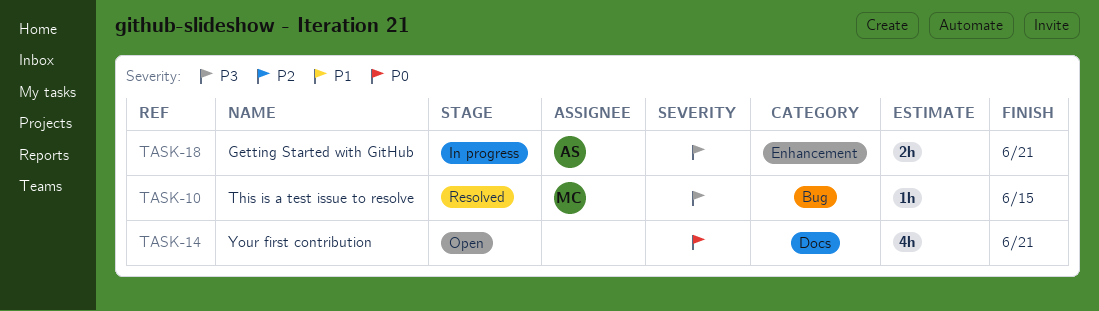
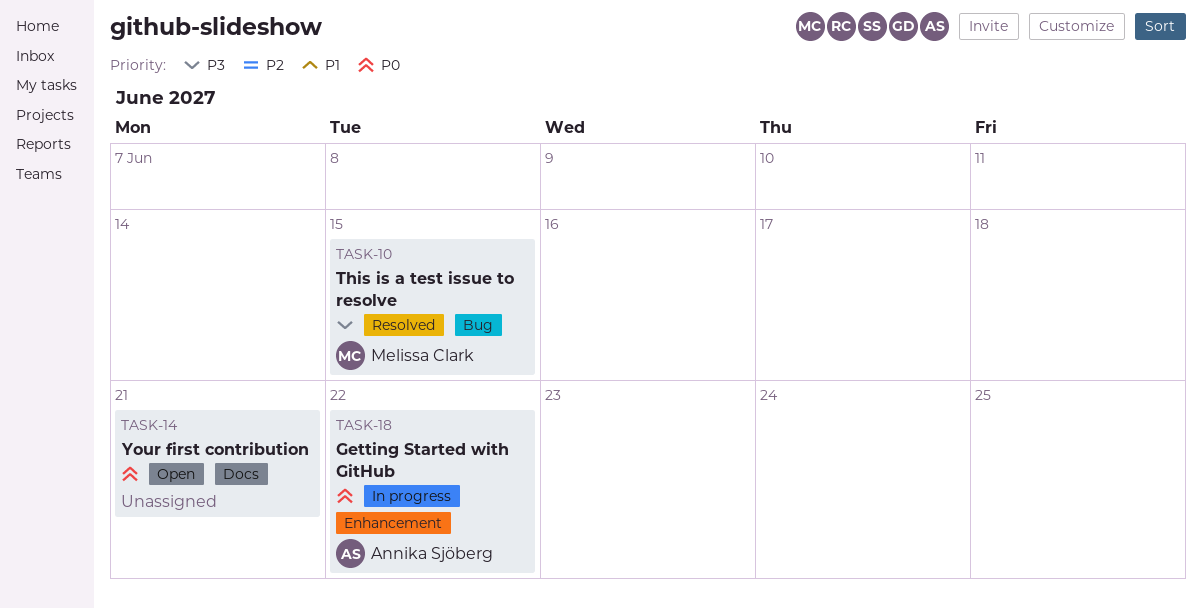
TASK-18, priority: P3 -> P0
TASK-18, due: Jun 21 -> Jun 22

